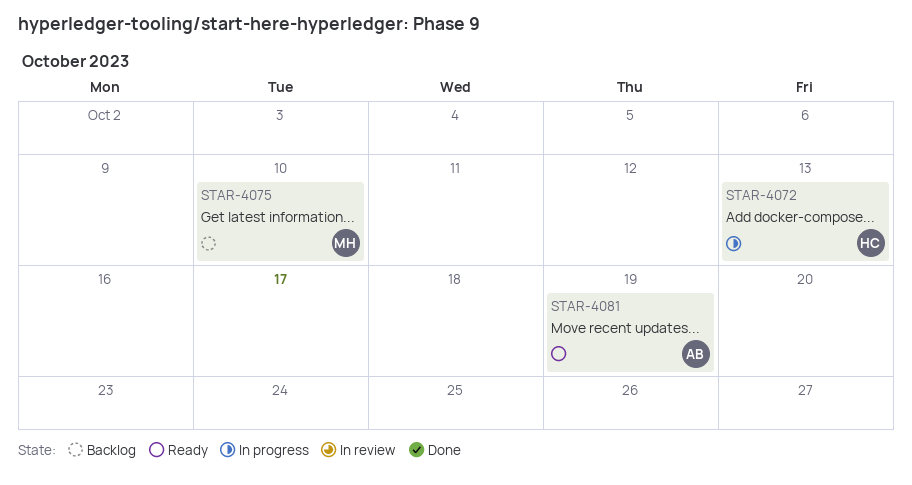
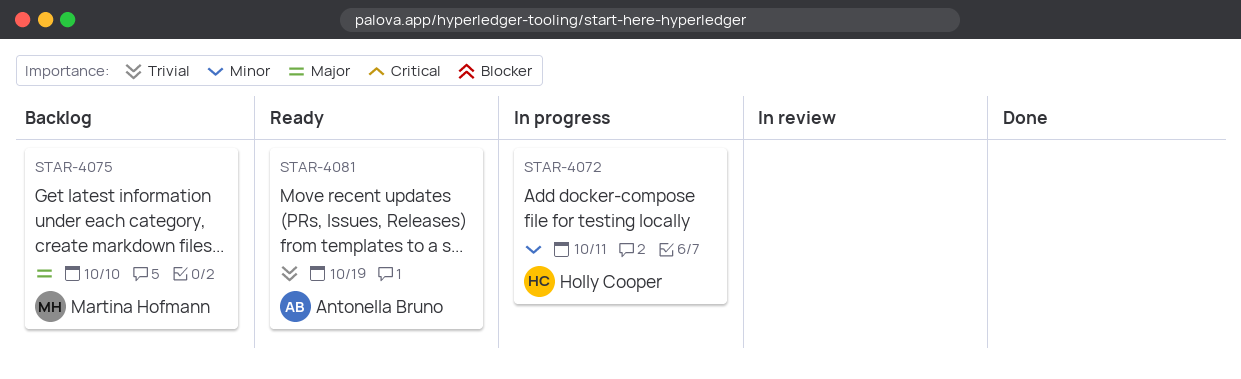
STAR-4072, due: Oct 13 -> Oct 11

